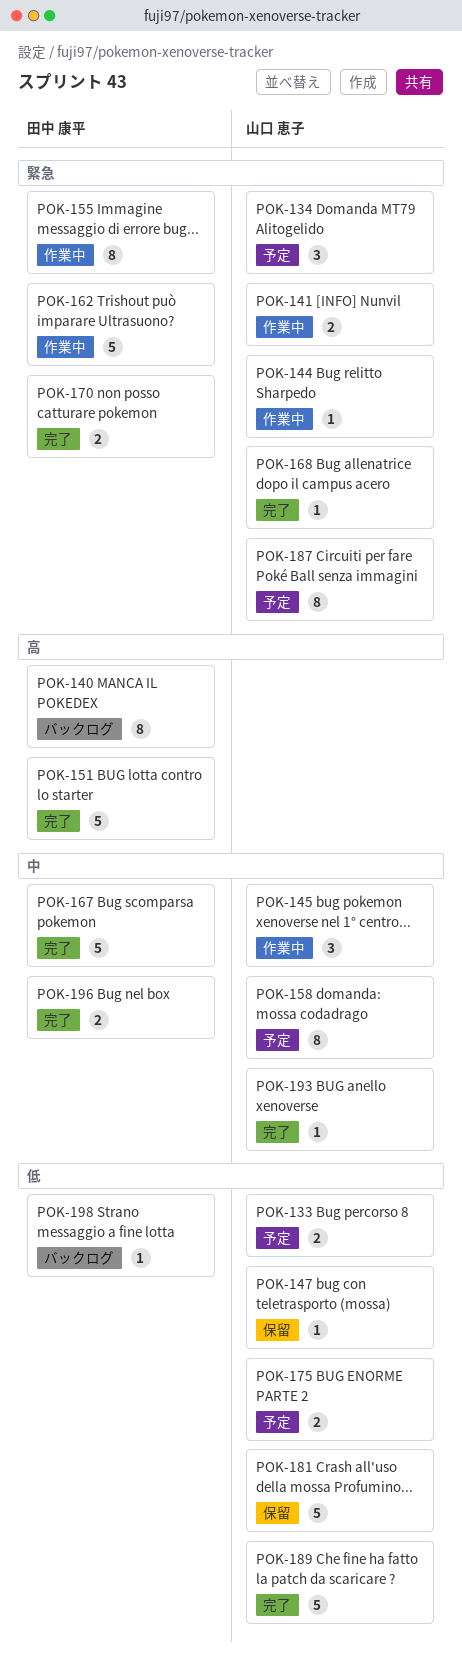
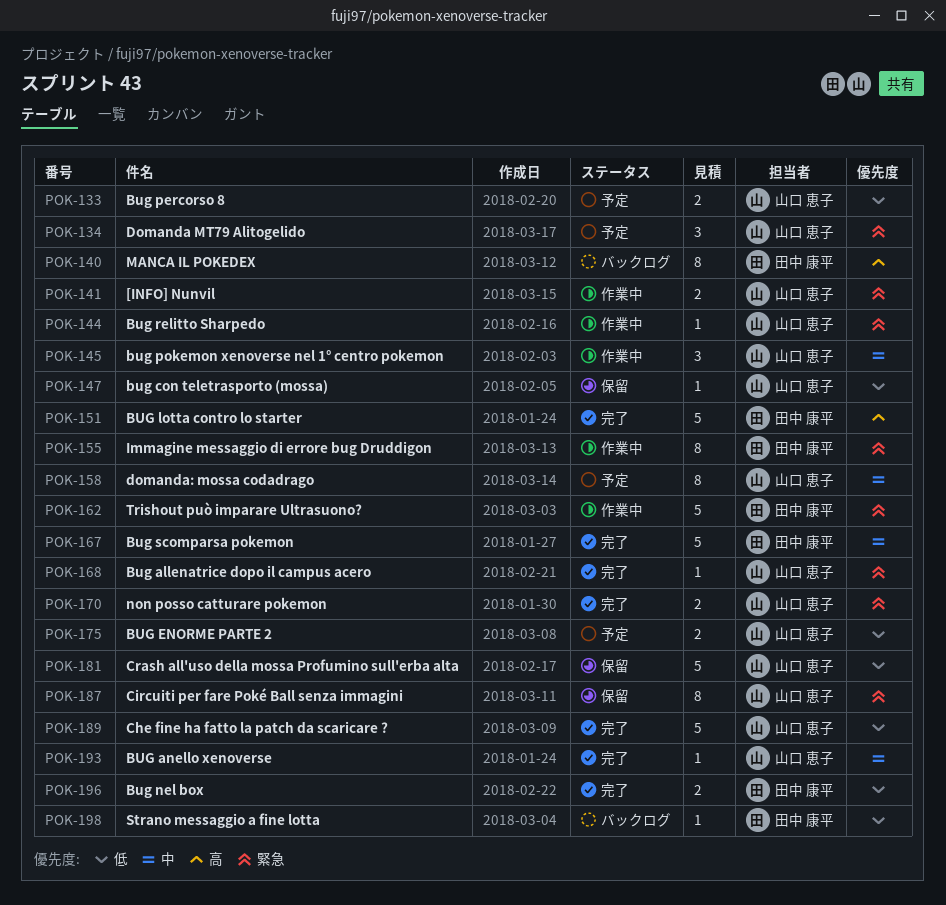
POK-170, owner: 田中 康平 -> 山口 恵子
POK-187, status: 予定 -> 保留
POK-196, priority: 中 -> 低

